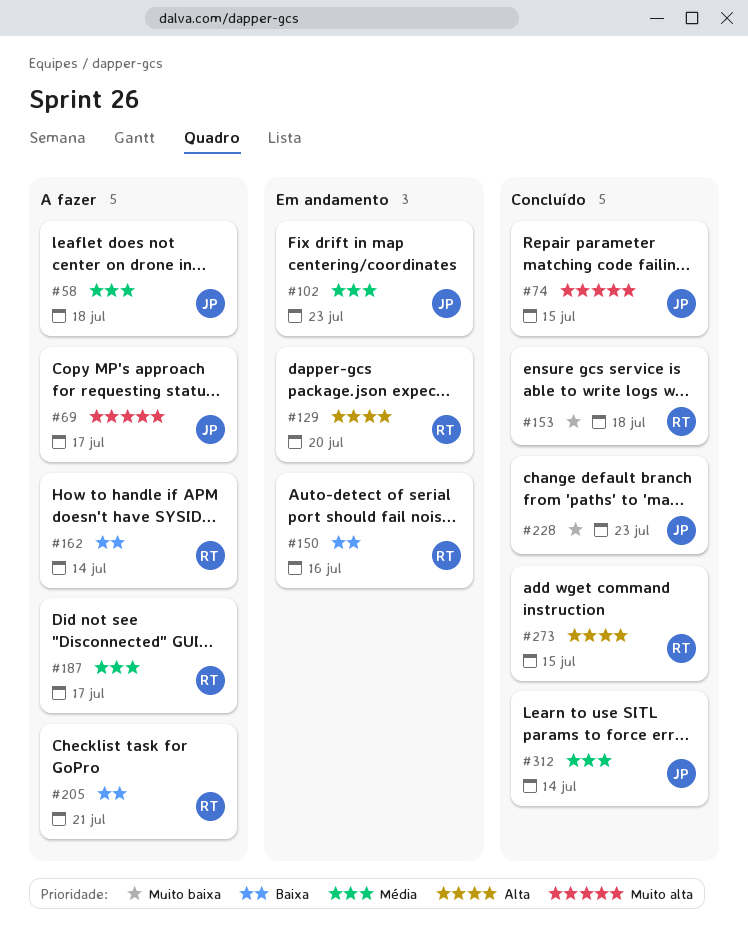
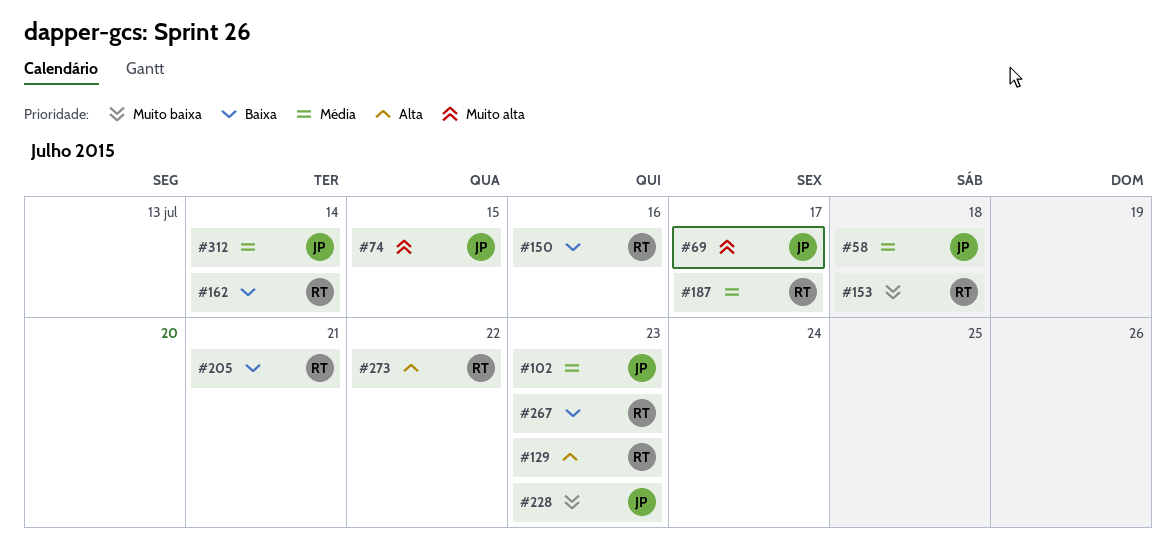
#129, due: Jul 20 -> Jul 23
#267: none -> present
#273, due: Jul 15 -> Jul 22

